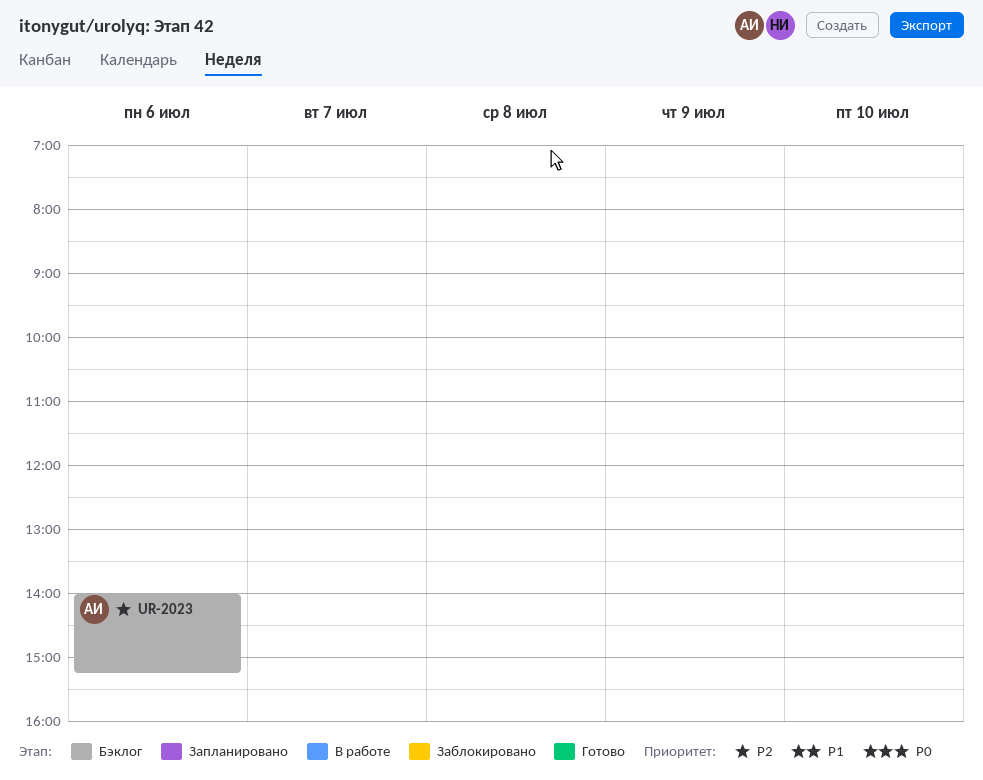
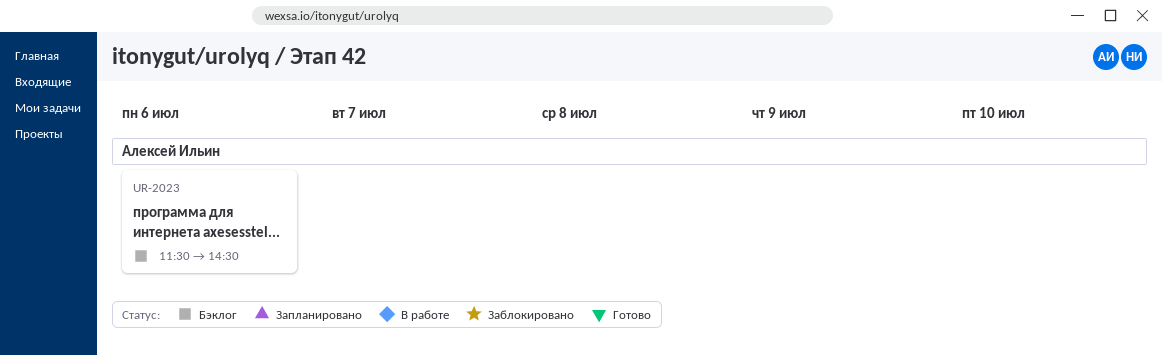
UR-2023, begins: 14:00 -> 11:30
UR-2023, ends: 15:15 -> 14:30

